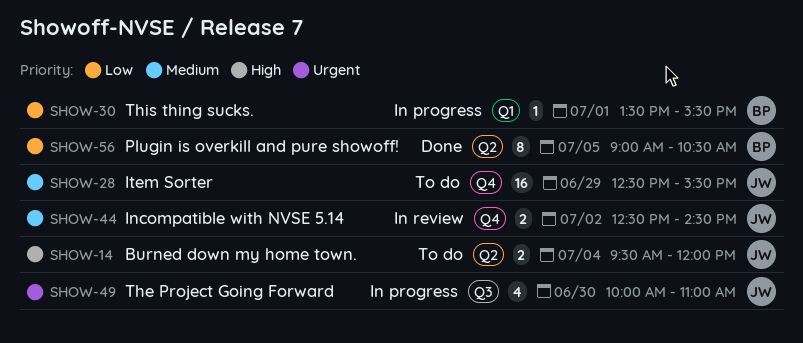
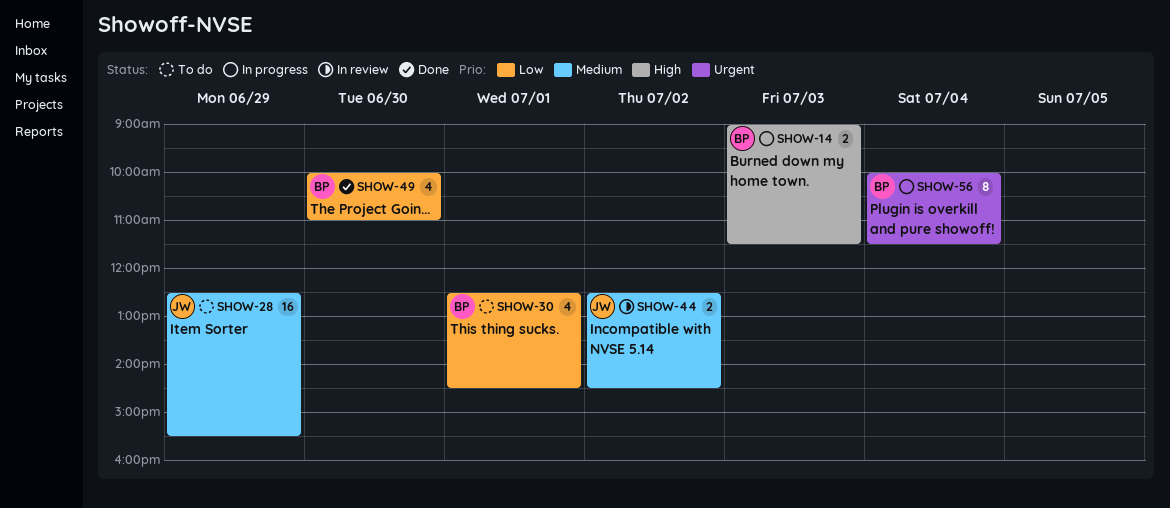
SHOW-14, status: To do -> In progress
SHOW-14, owner: JW -> BP
SHOW-14, day: Jul 4 -> Jul 3
SHOW-14, begins: 09:30 -> 09:00
SHOW-14, ends: 12:00 -> 11:30
SHOW-30, status: In progress -> To do
SHOW-30, estimate: 1 -> 4
SHOW-30, begins: 13:30 -> 12:30
SHOW-30, ends: 15:30 -> 14:30
SHOW-49, status: In progress -> Done
SHOW-49, owner: JW -> BP
SHOW-49, priority: Urgent -> Low
SHOW-56, status: Done -> In progress
SHOW-56, priority: Low -> Urgent
SHOW-56, day: Jul 5 -> Jul 4
SHOW-56, begins: 09:00 -> 10:00
SHOW-56, ends: 10:30 -> 11:30

